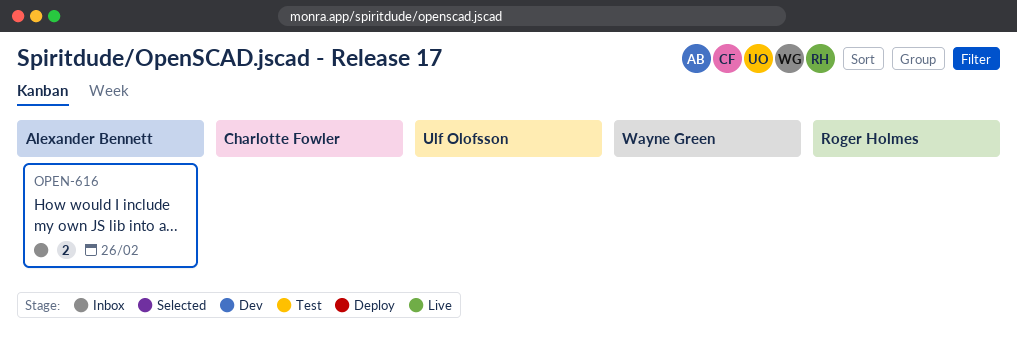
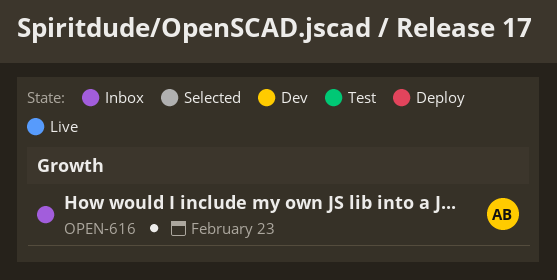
OPEN-616, estimate: 2 -> 1
OPEN-616, due: Feb 26 -> Feb 23

